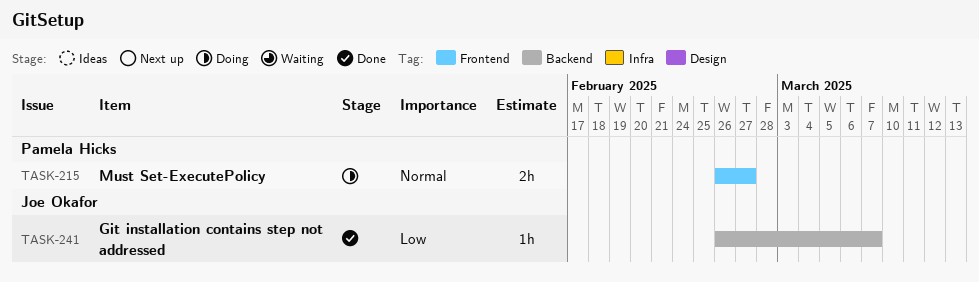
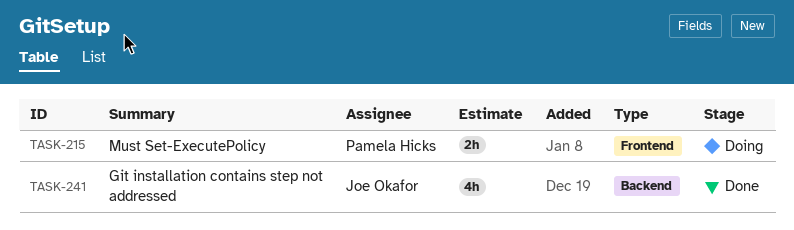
TASK-241, estimate: 1h -> 4h

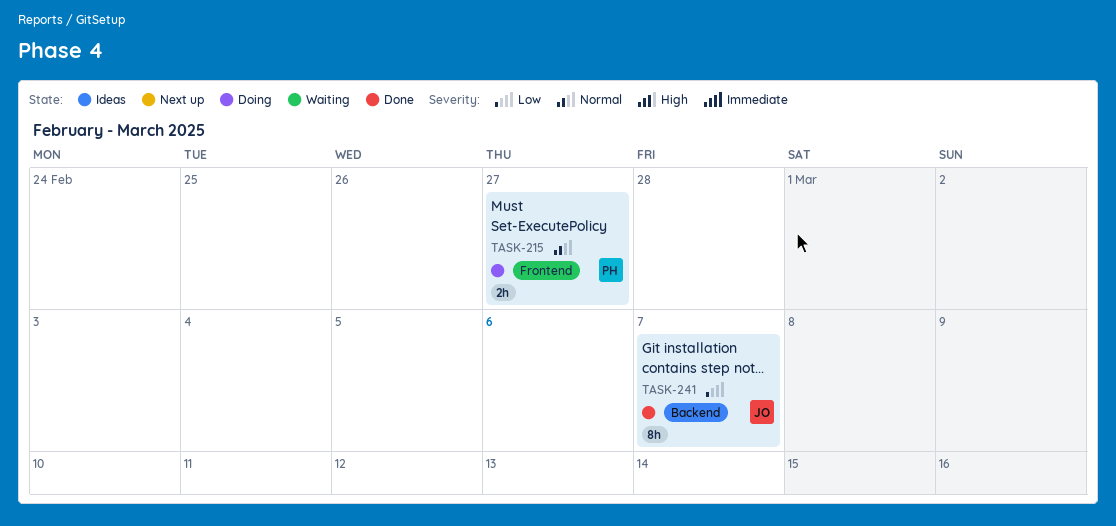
TASK-241, estimate: 4h -> 8h

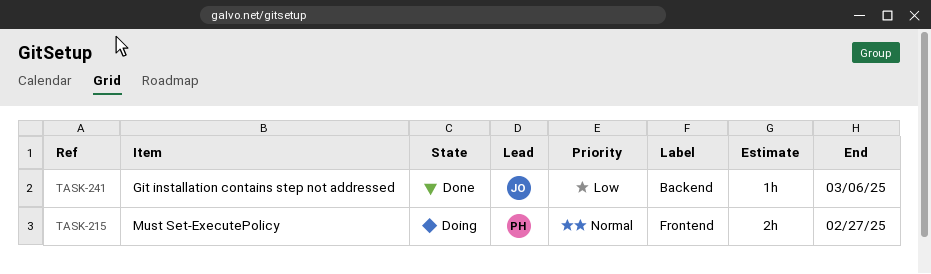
TASK-241, estimate: 8h -> 1h
TASK-241, due: Mar 7 -> Mar 6

